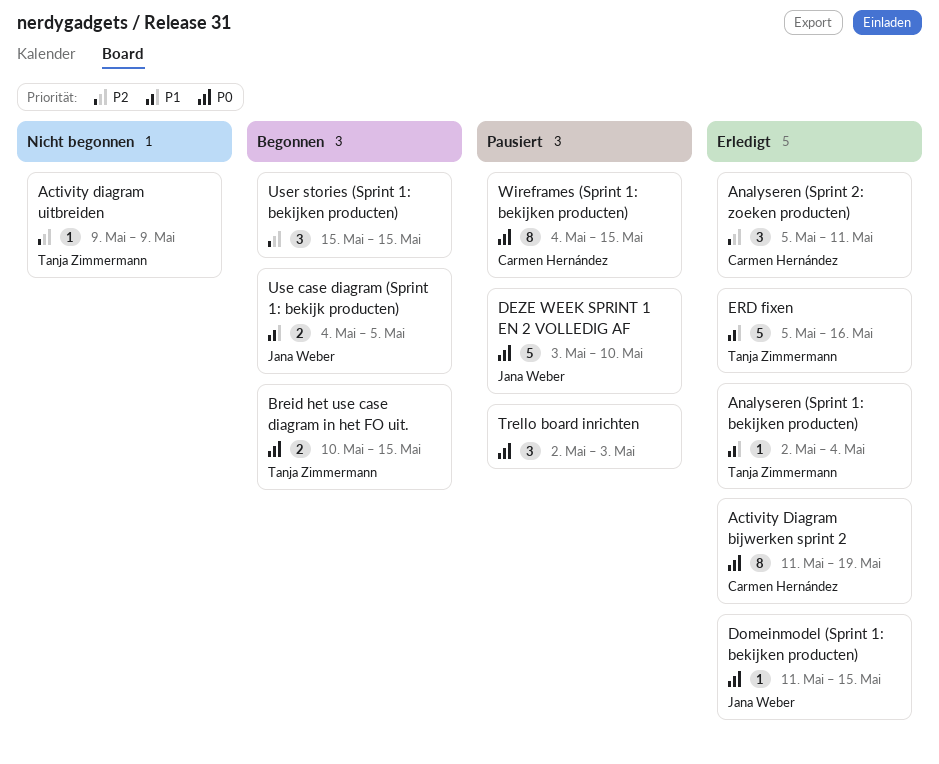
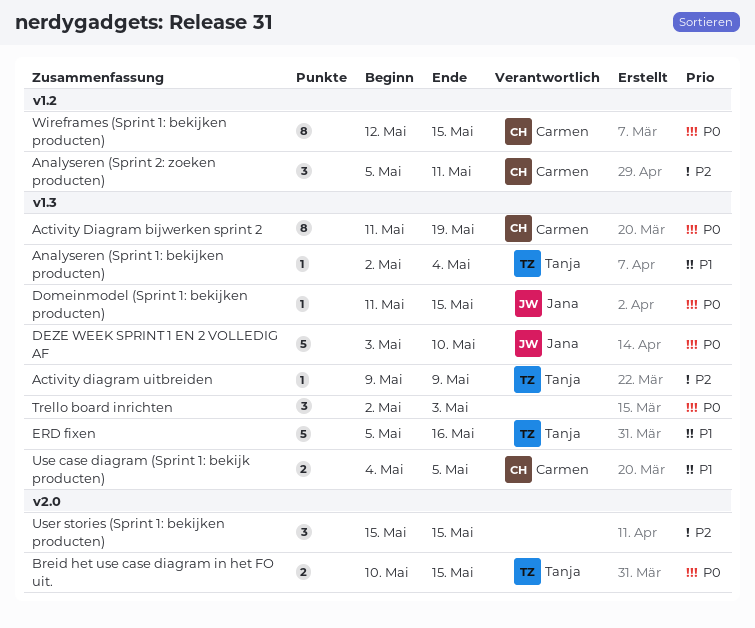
Use case diagram (Sprint 1: bekijk producten), owner: Jana Weber -> Carmen Hernández
Wireframes (Sprint 1: bekijken producten), start: May 4 -> May 12

